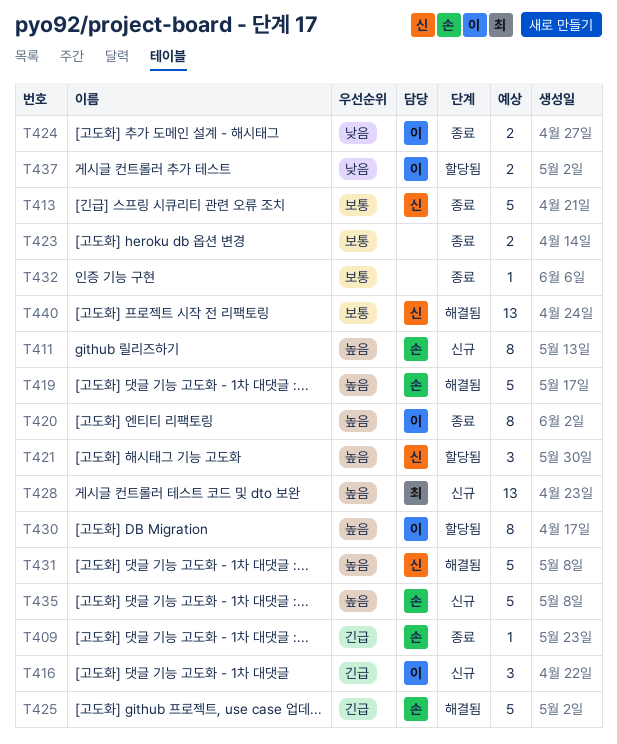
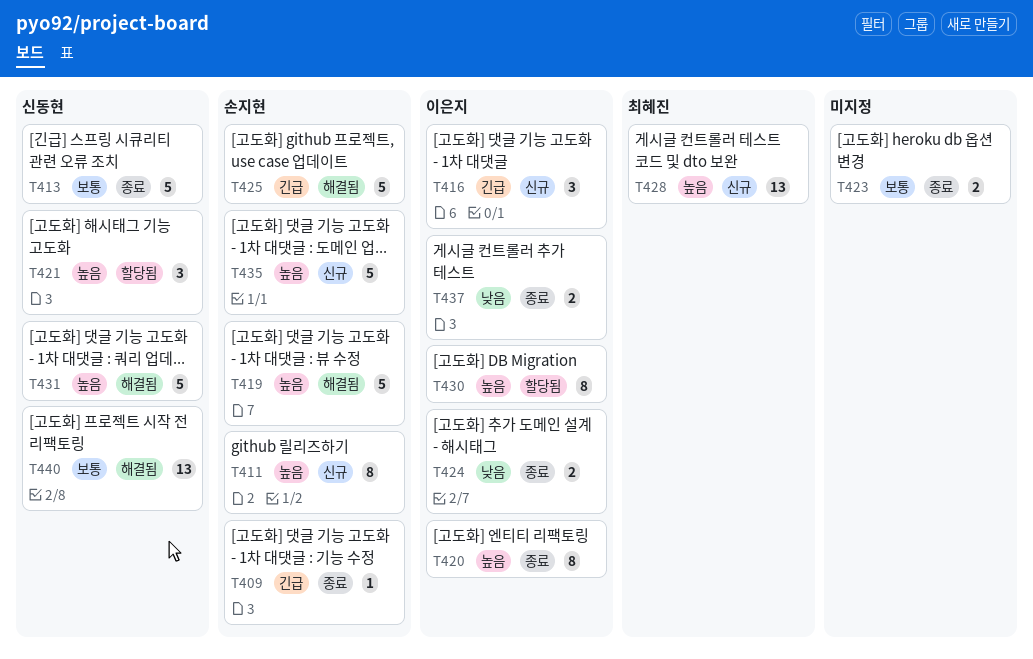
T432: present -> none
T437, status: 할당됨 -> 종료

